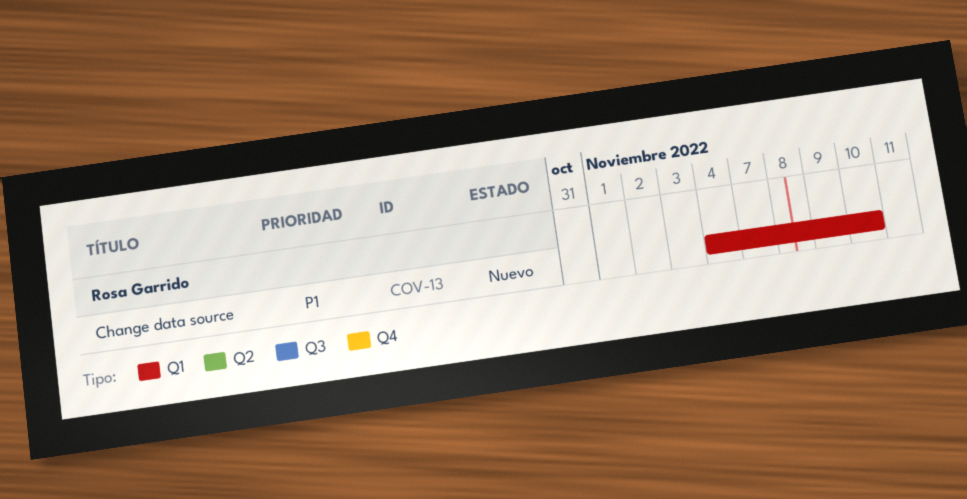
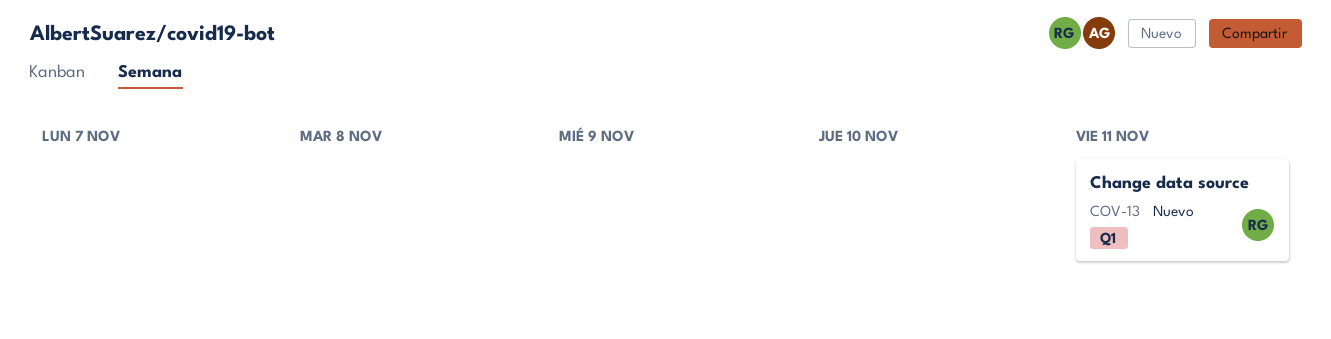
COV-13, due: Nov 10 -> Nov 11

